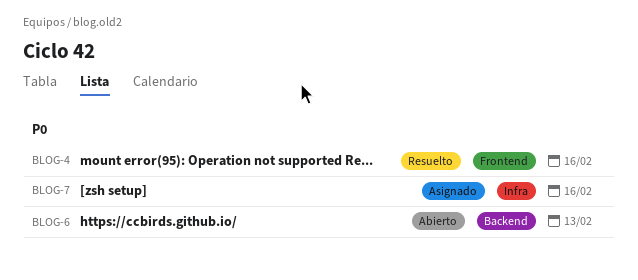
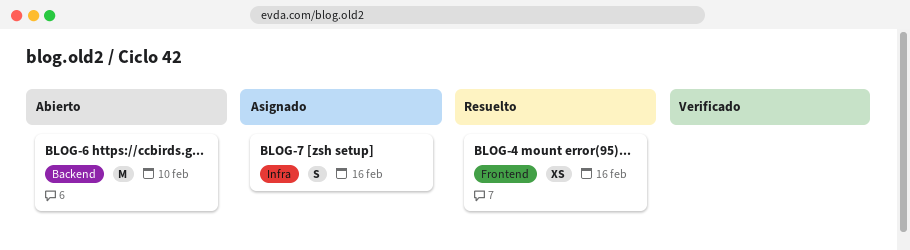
BLOG-6, due: Feb 13 -> Feb 10

